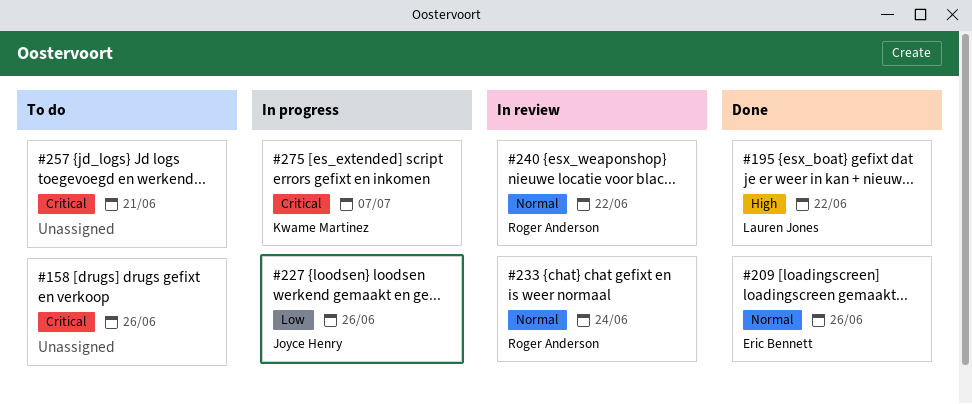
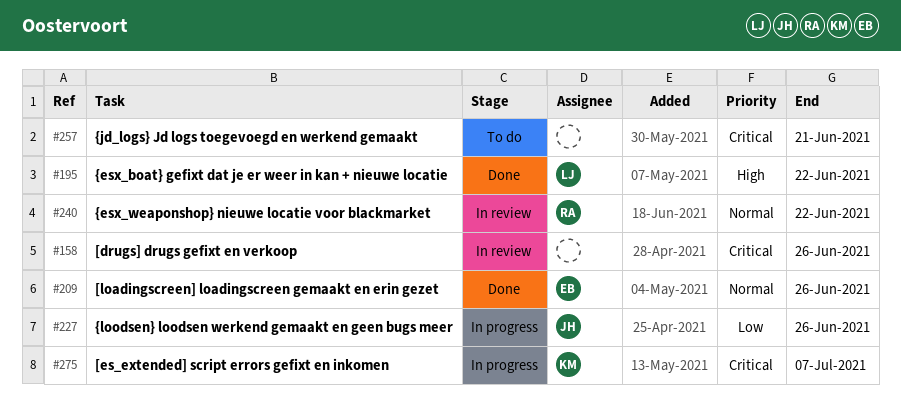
#158, status: To do -> In review
#233: present -> none

